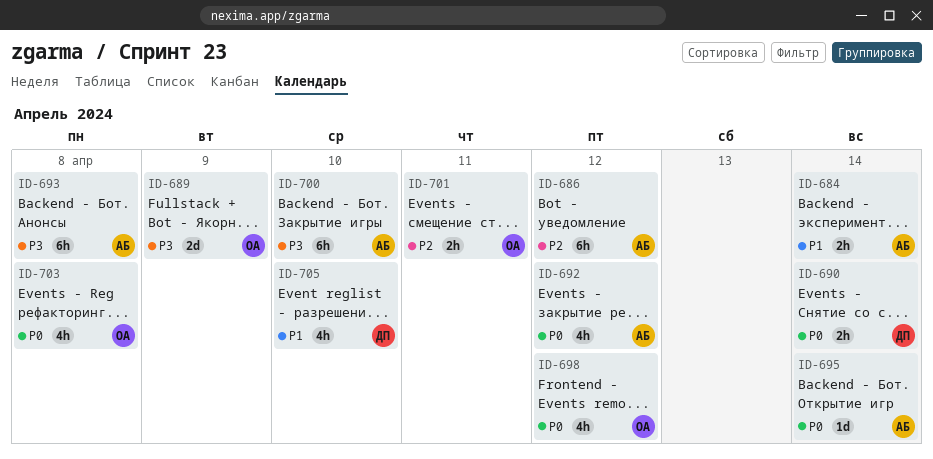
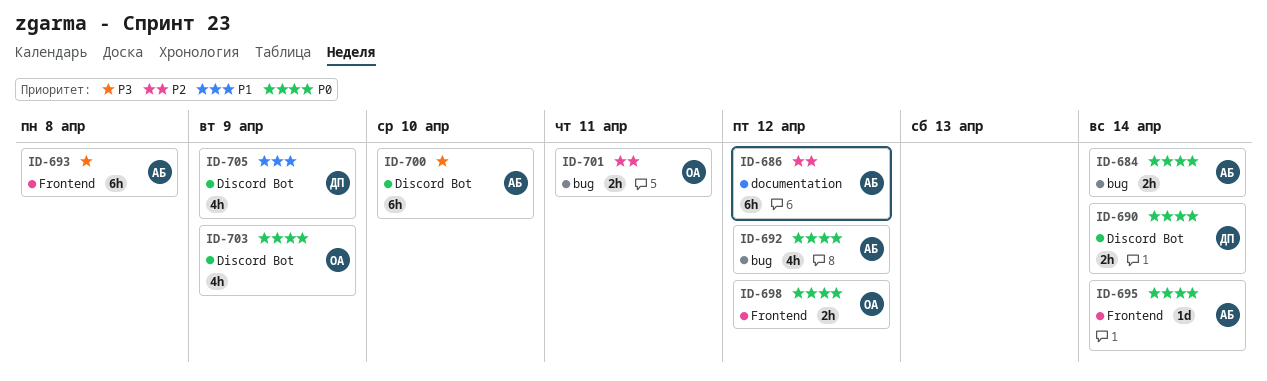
ID-684, priority: P1 -> P0
ID-689: present -> none
ID-698, estimate: 4h -> 2h
ID-703, due: Apr 8 -> Apr 9
ID-705, due: Apr 10 -> Apr 9

